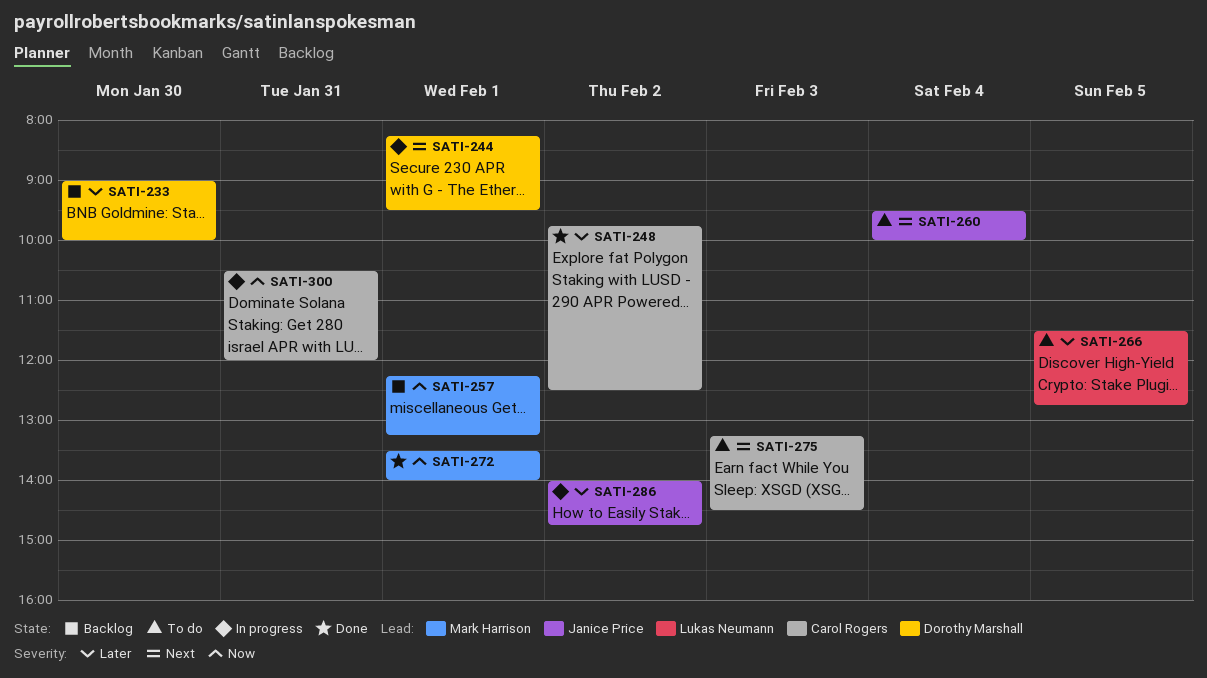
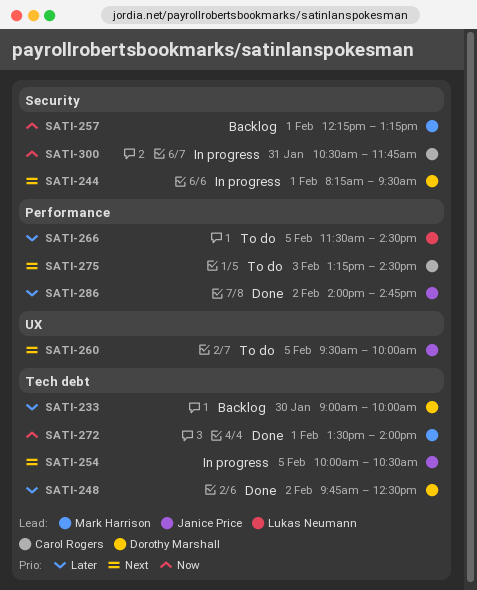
SATI-248, owner: Carol Rogers -> Dorothy Marshall
SATI-254: none -> present
SATI-260, day: Feb 4 -> Feb 5
SATI-266, ends: 12:45 -> 14:30
SATI-286, status: In progress -> Done
SATI-300, ends: 12:00 -> 11:45

